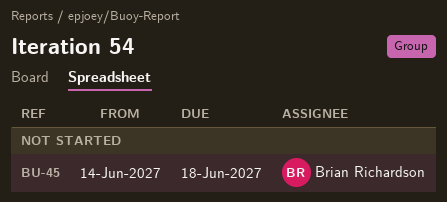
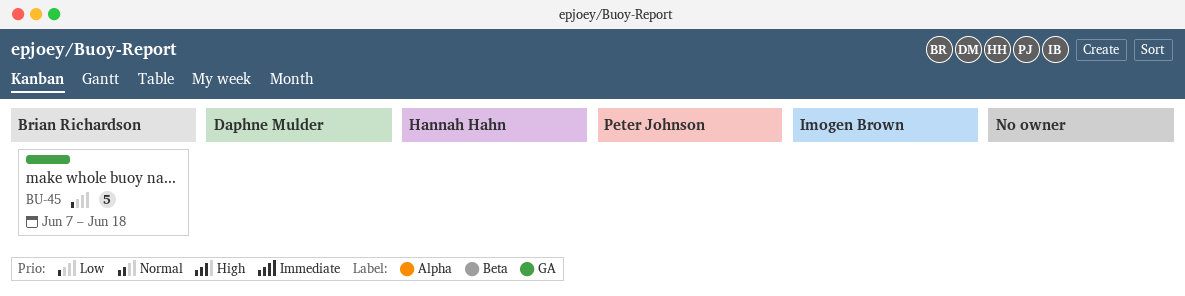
BU-45, start: Jun 14 -> Jun 7

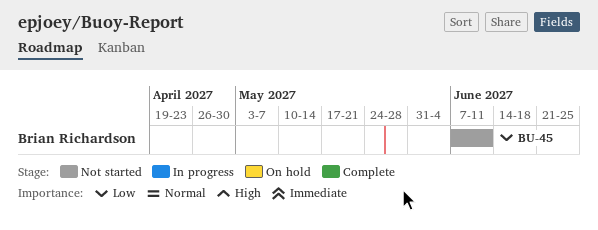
BU-45, due: Jun 18 -> Jun 11

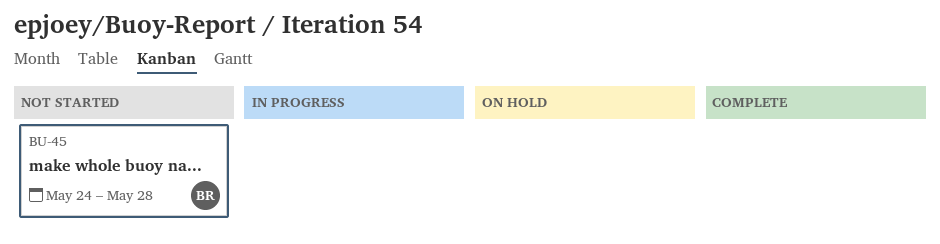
BU-45, start: Jun 7 -> May 24
BU-45, due: Jun 11 -> May 28

